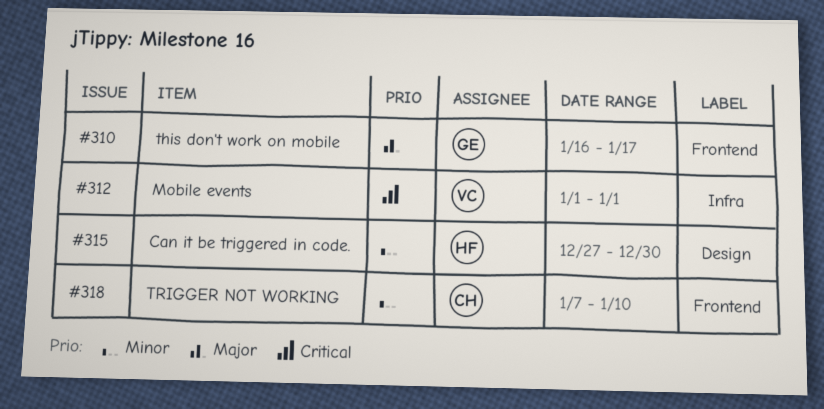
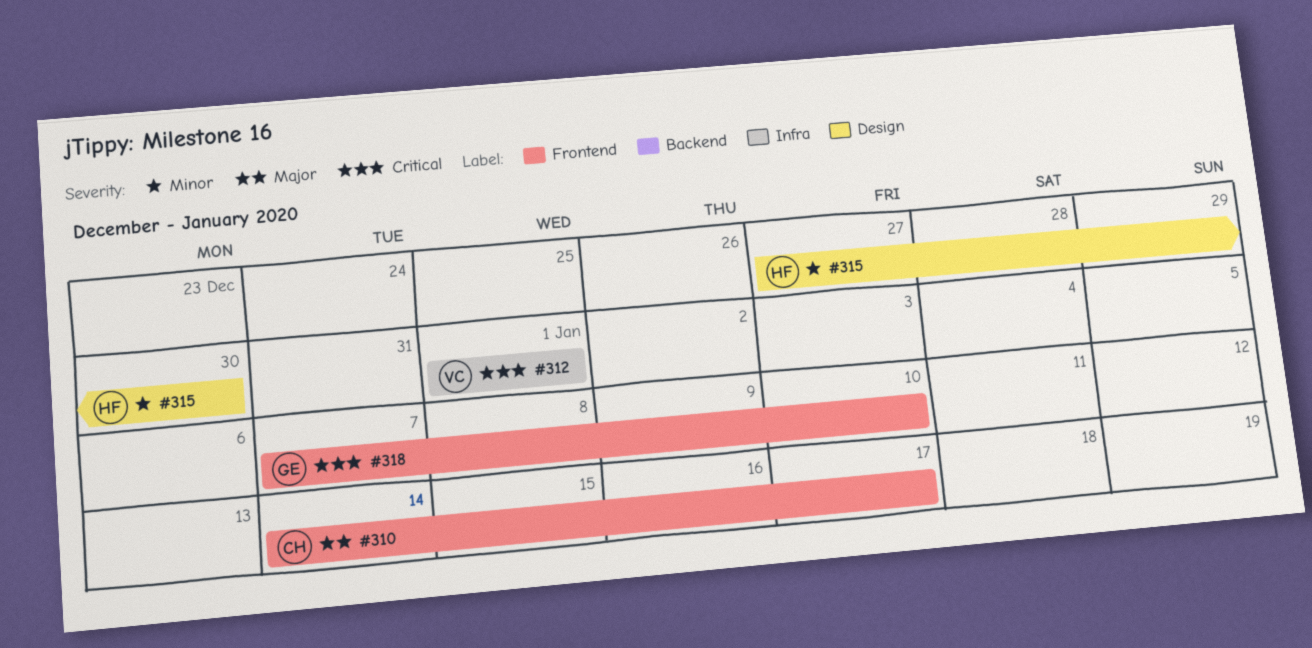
#310, owner: GE -> CH
#310, start: Jan 16 -> Jan 14
#318, owner: CH -> GE
#318, priority: Minor -> Critical

